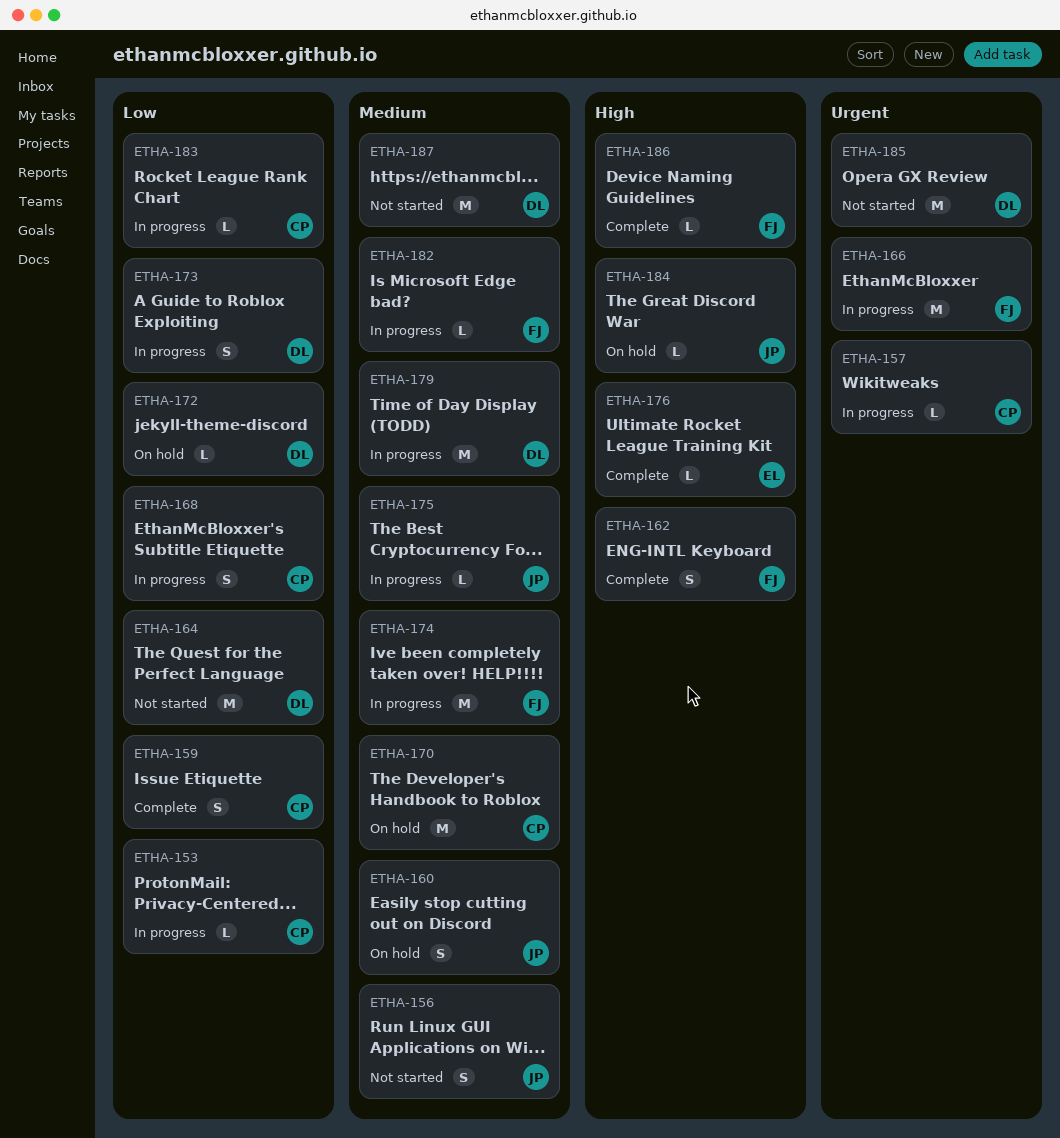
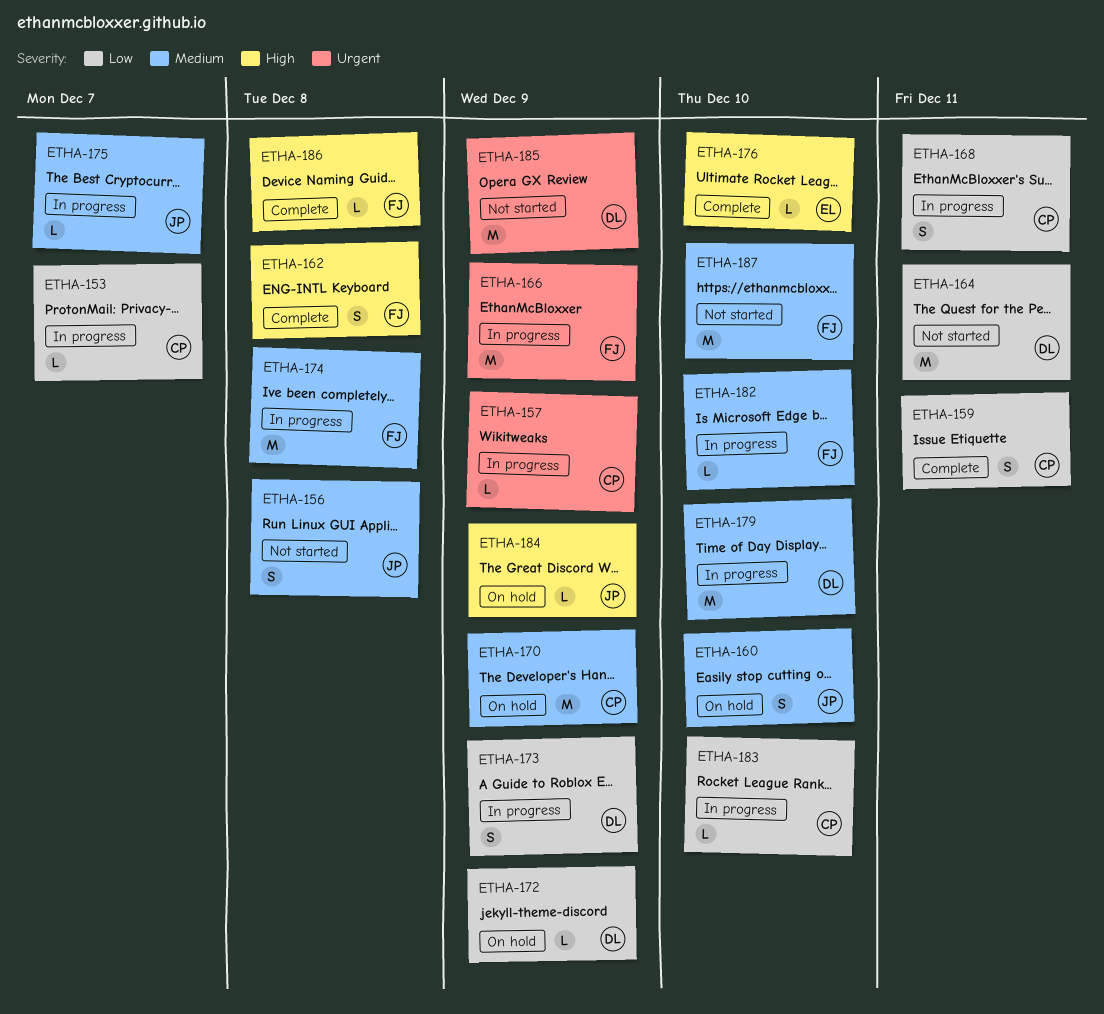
ETHA-187, owner: DL -> FJ

